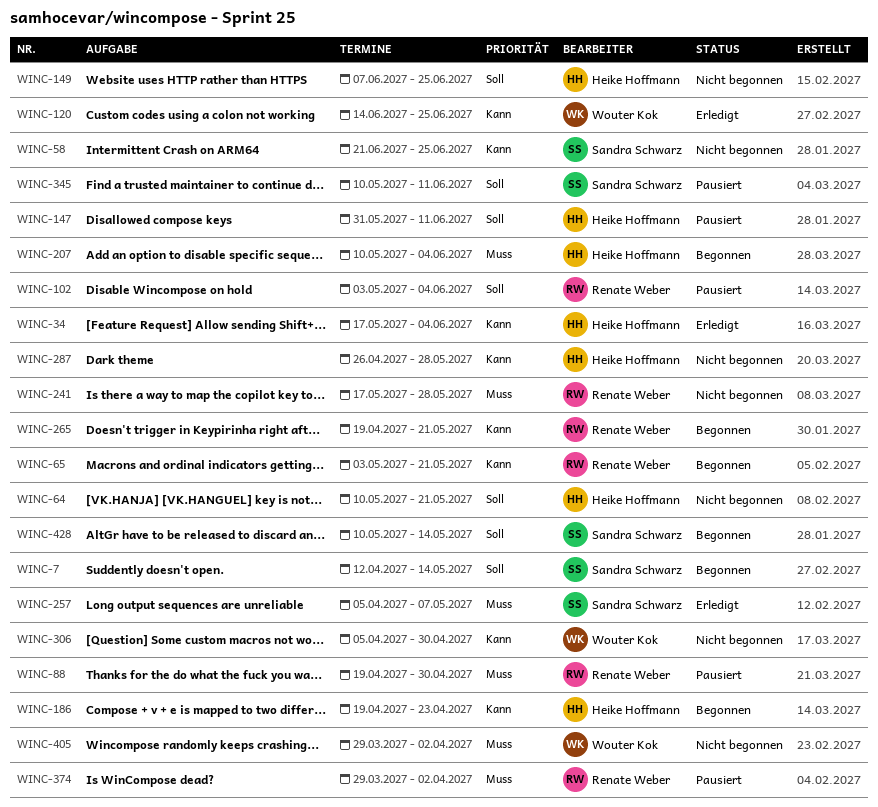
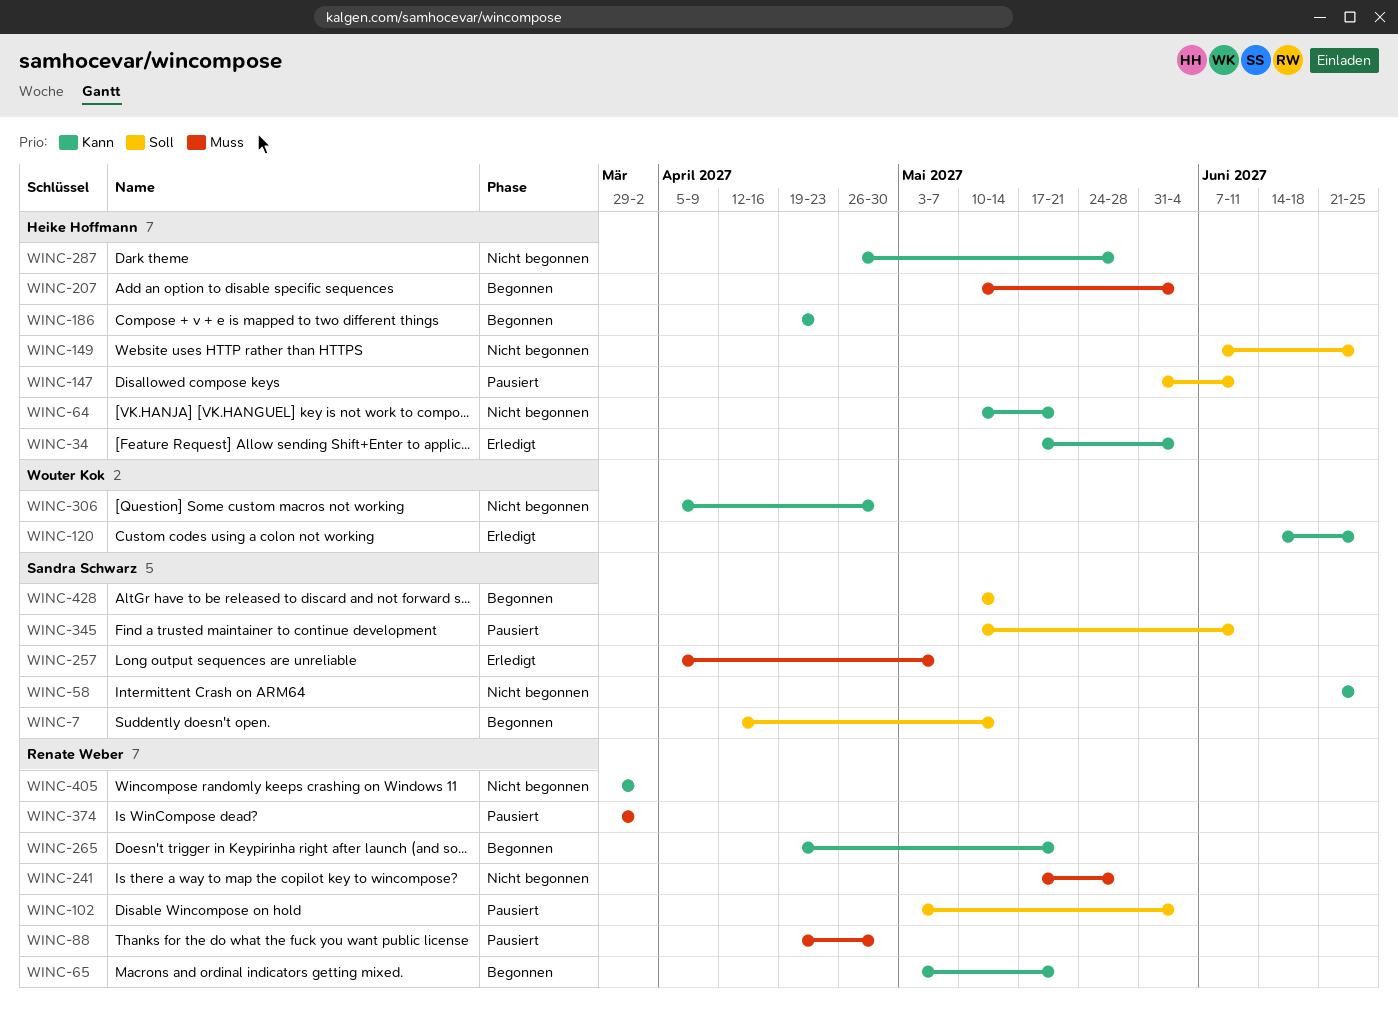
WINC-64, priority: Soll -> Kann
WINC-405, owner: Wouter Kok -> Renate Weber
WINC-405, priority: Muss -> Kann

